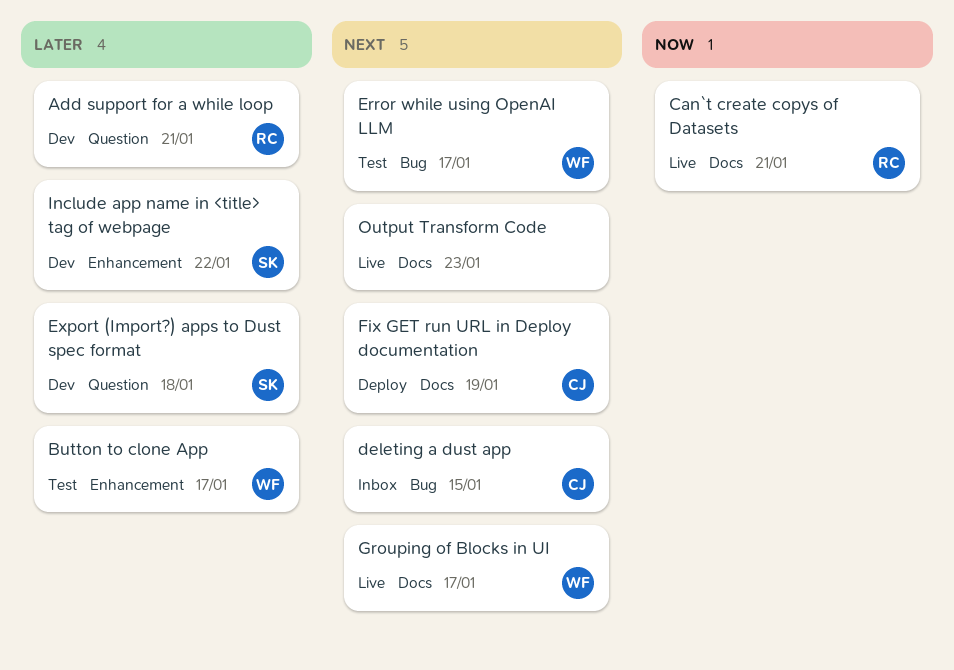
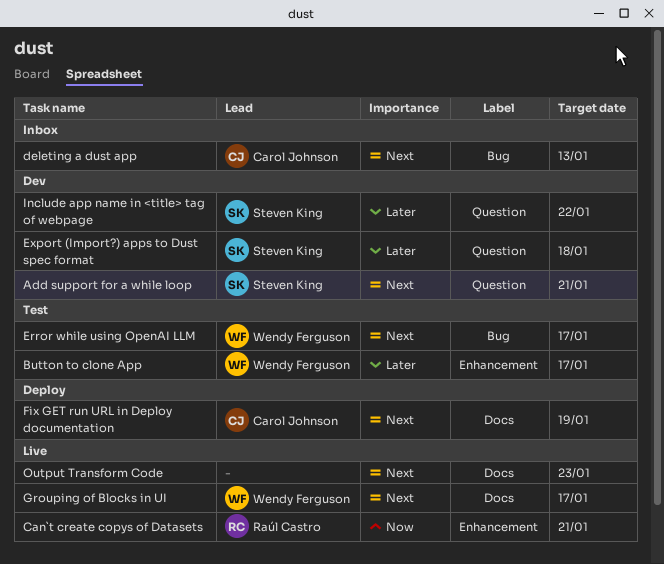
Add support for a while loop, owner: Raúl Castro -> Steven King
Add support for a while loop, priority: Later -> Next
Can`t create copys of Datasets, label: Docs -> Enhancement
deleting a dust app, due: Jan 15 -> Jan 13
Include app name in <title> tag of webpage, label: Enhancement -> Question

